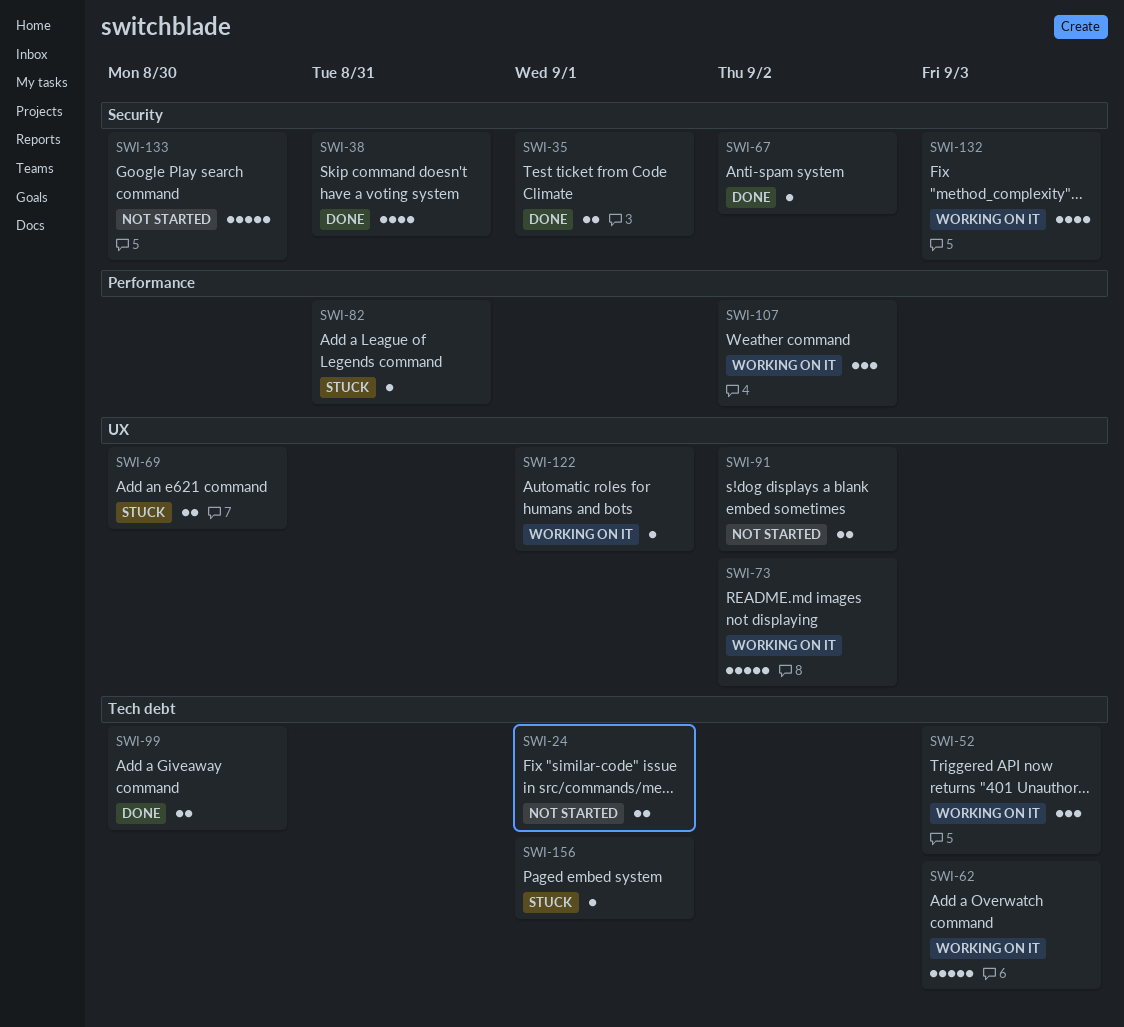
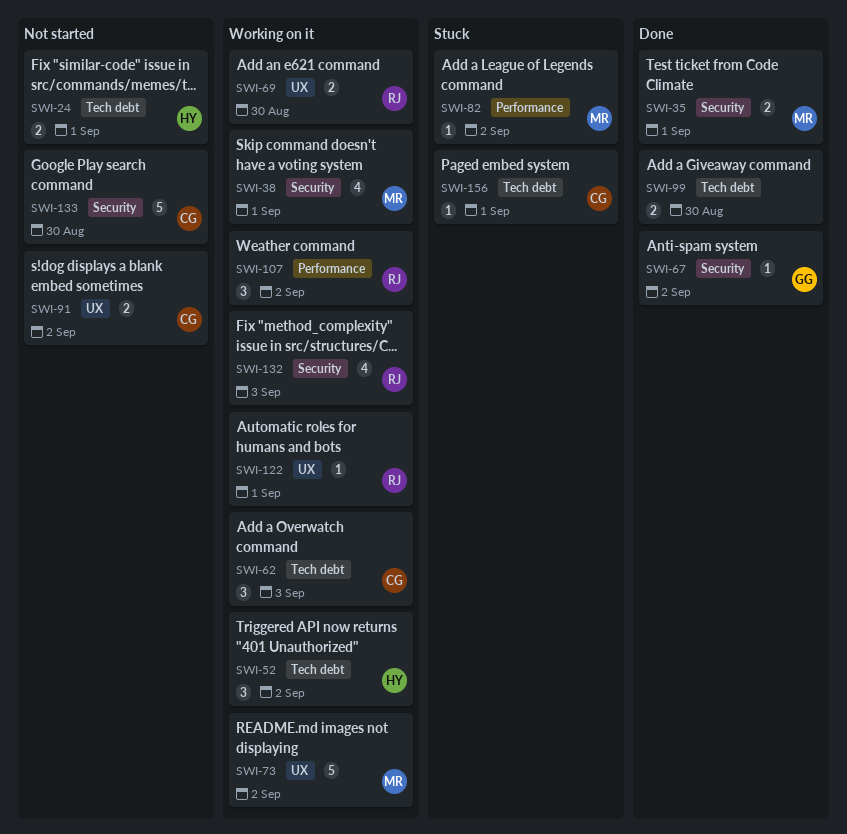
SWI-38, status: Done -> Working on it
SWI-38, due: Aug 31 -> Sep 1
SWI-52, due: Sep 3 -> Sep 2
SWI-62, estimate: 5 -> 3
SWI-69, status: Stuck -> Working on it
SWI-82, due: Aug 31 -> Sep 2

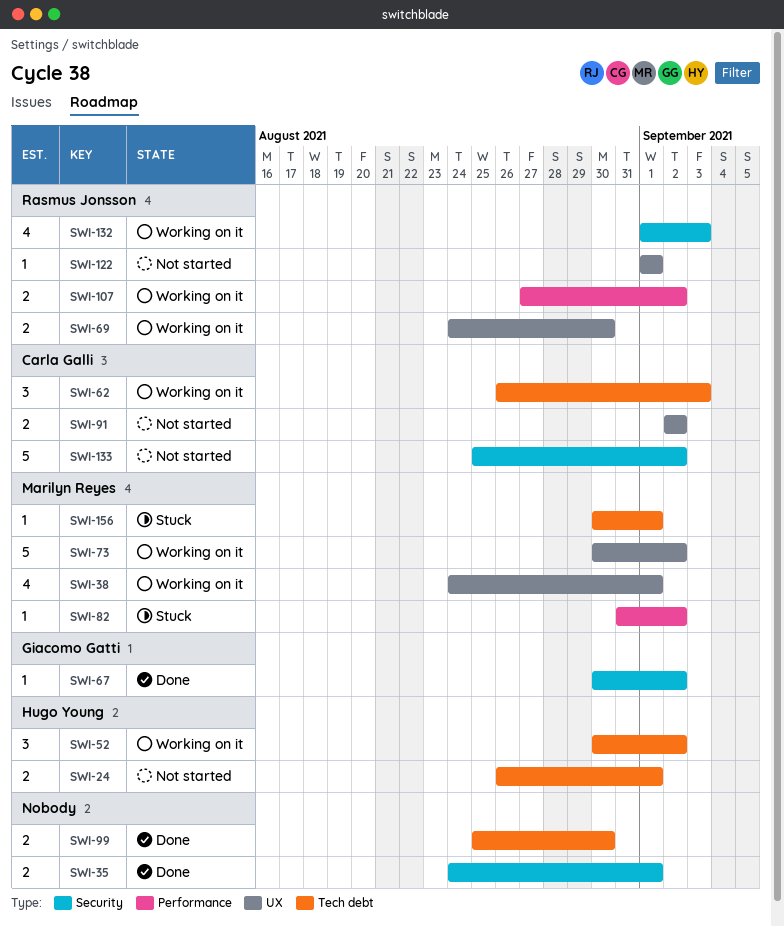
SWI-35, owner: Marilyn Reyes -> none
SWI-38, label: Security -> UX
SWI-107, estimate: 3 -> 2
SWI-122, status: Working on it -> Not started
SWI-133, due: Aug 30 -> Sep 2
SWI-156, owner: Carla Galli -> Marilyn Reyes

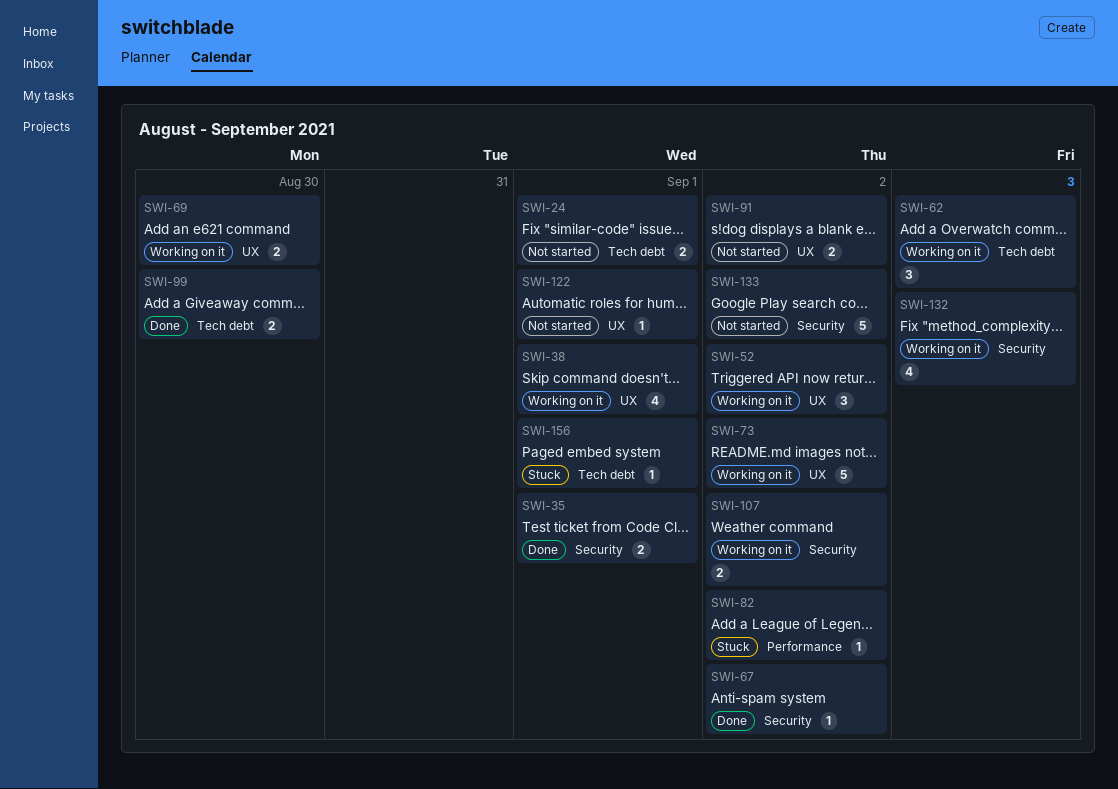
SWI-52, label: Tech debt -> UX
SWI-107, label: Performance -> Security

